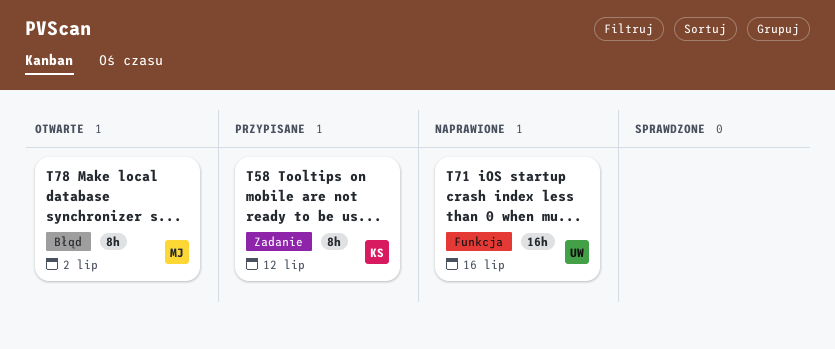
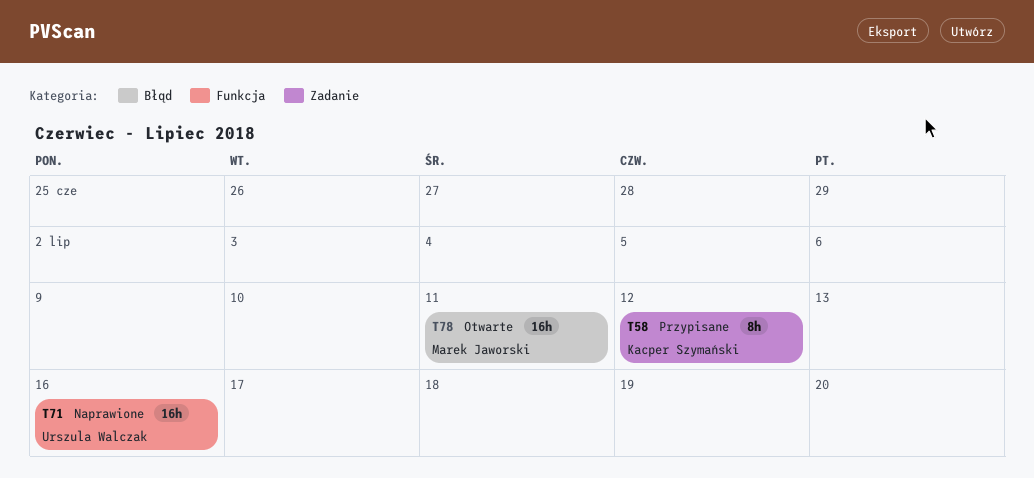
T78, estimate: 8h -> 16h
T78, due: Jul 2 -> Jul 11

